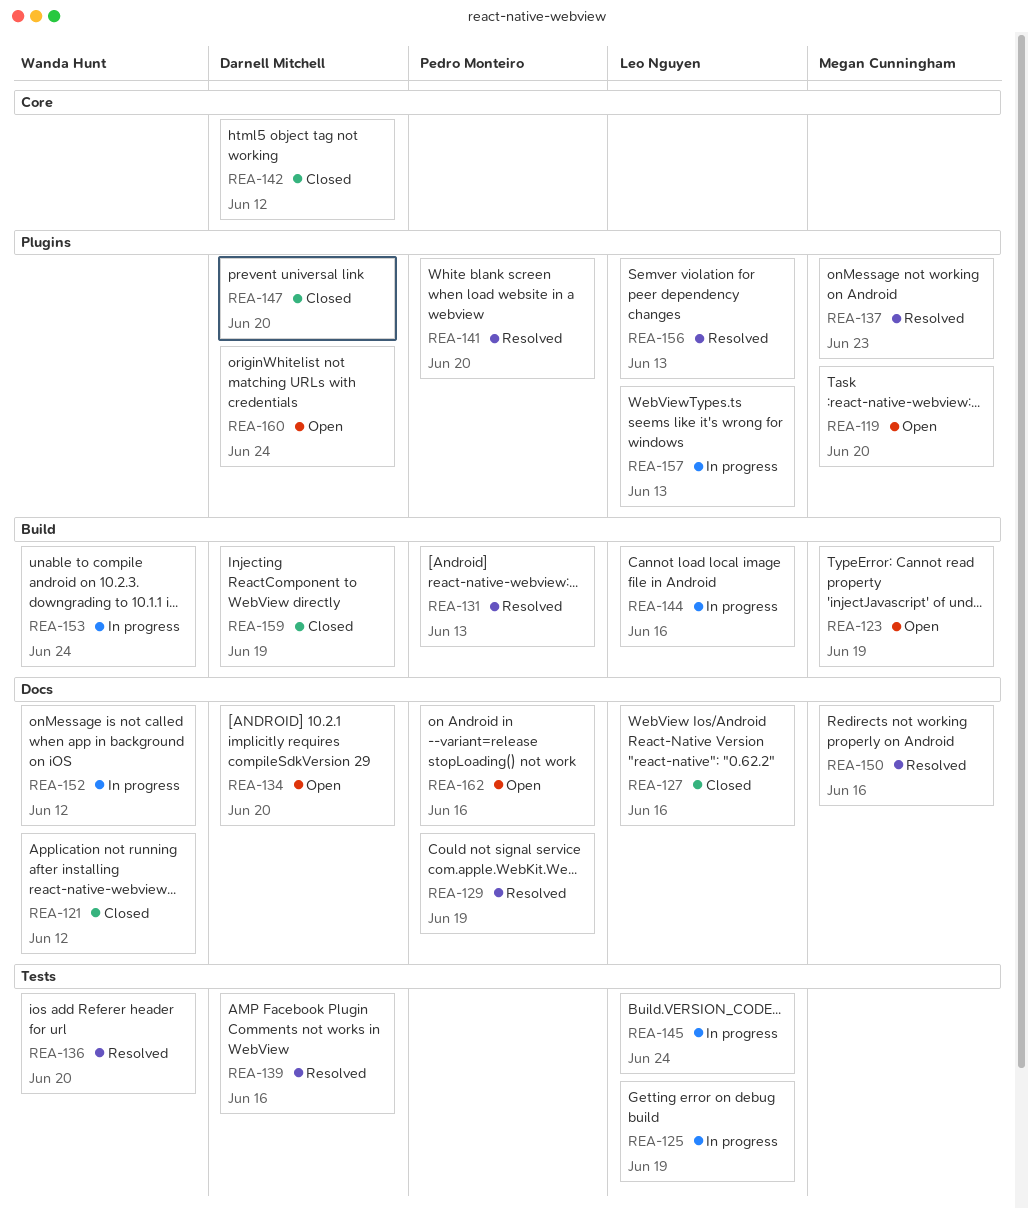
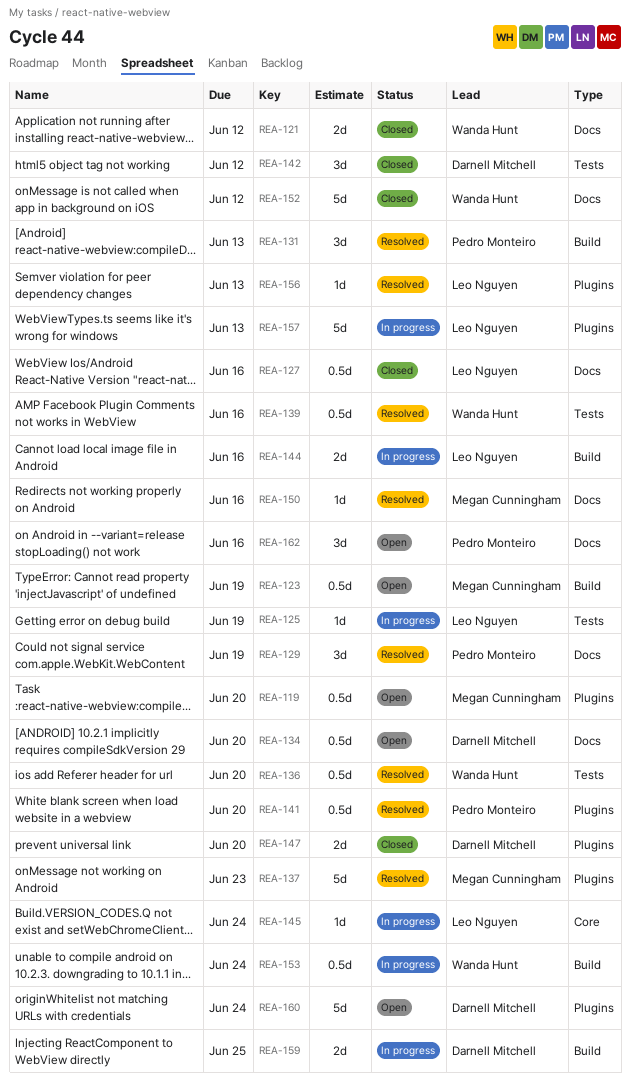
REA-139, owner: Darnell Mitchell -> Wanda Hunt
REA-142, label: Core -> Tests
REA-145, label: Tests -> Core
REA-152, status: In progress -> Closed
REA-159, status: Closed -> In progress
REA-159, due: Jun 19 -> Jun 25

